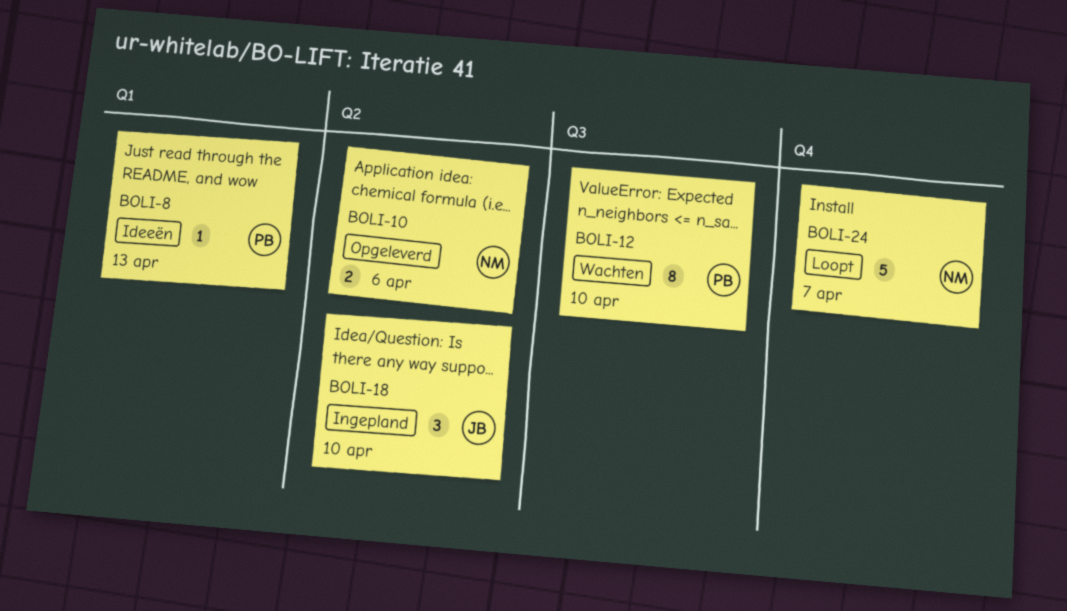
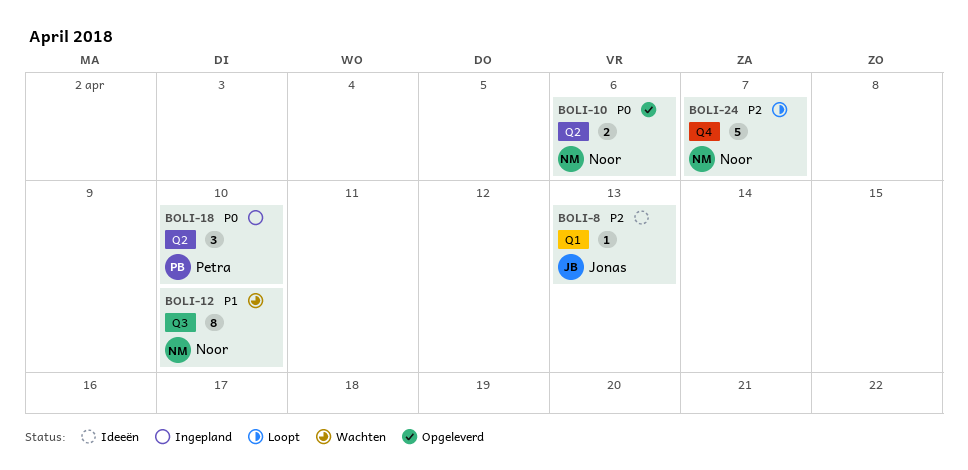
BOLI-8, owner: Petra -> Jonas
BOLI-12, owner: Petra -> Noor
BOLI-18, owner: Jonas -> Petra

